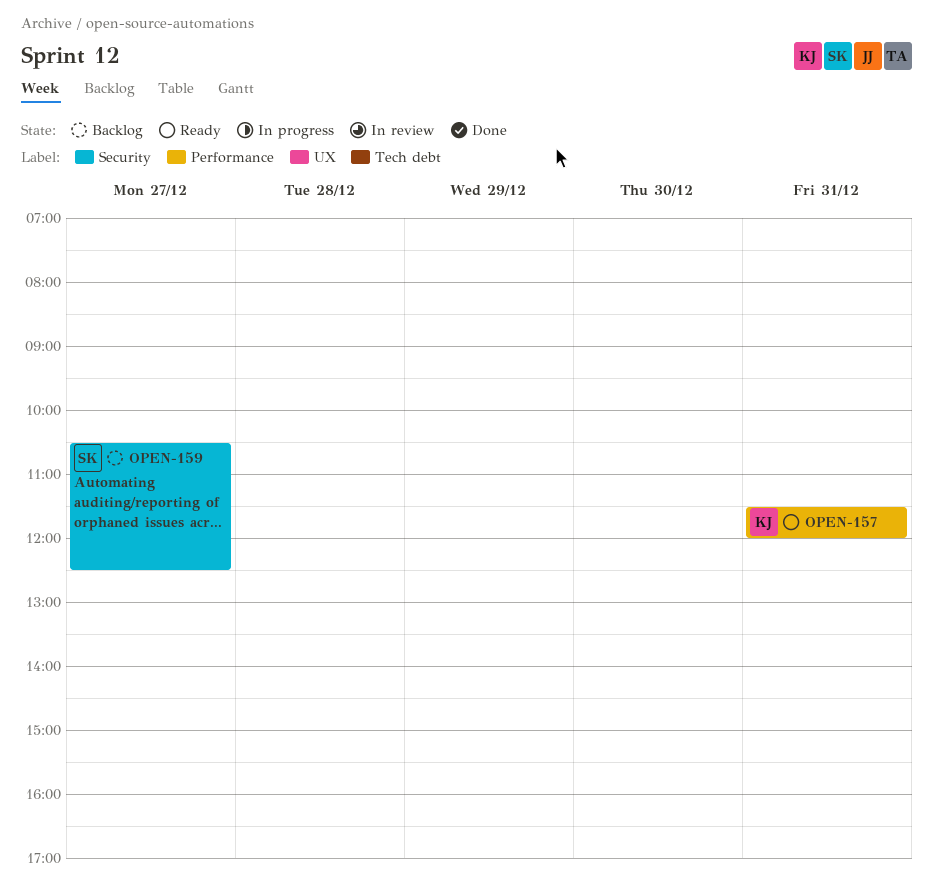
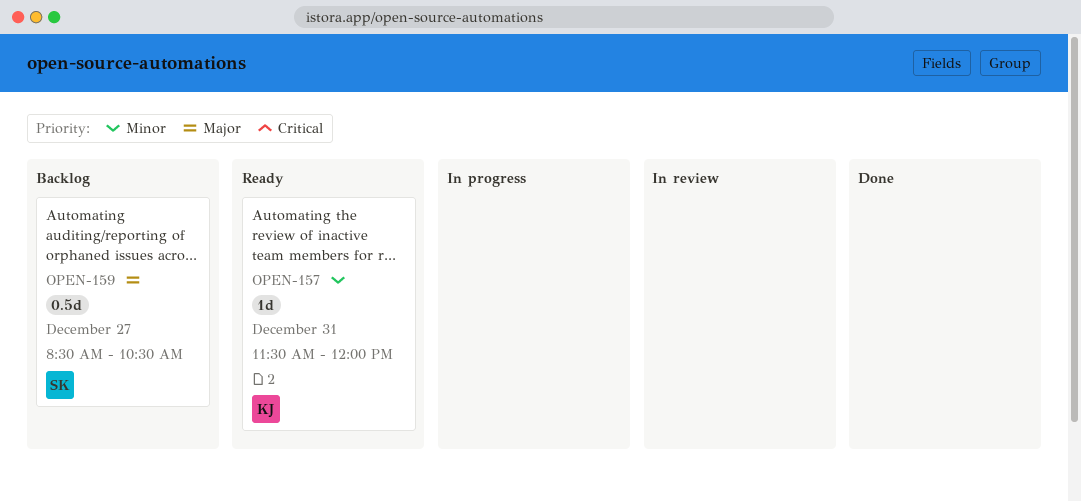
OPEN-159, begins: 10:30 -> 08:30
OPEN-159, ends: 12:30 -> 10:30

